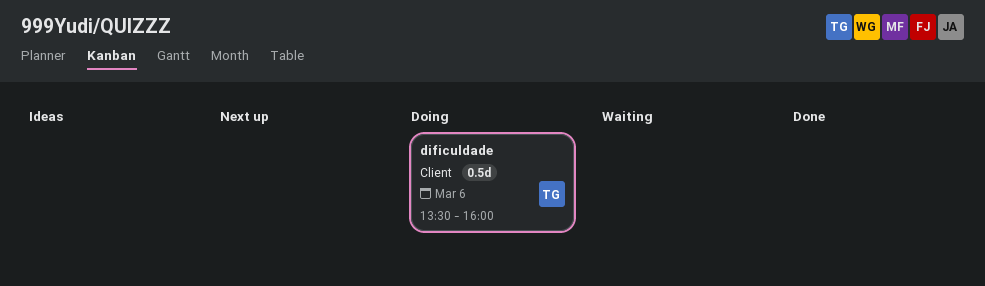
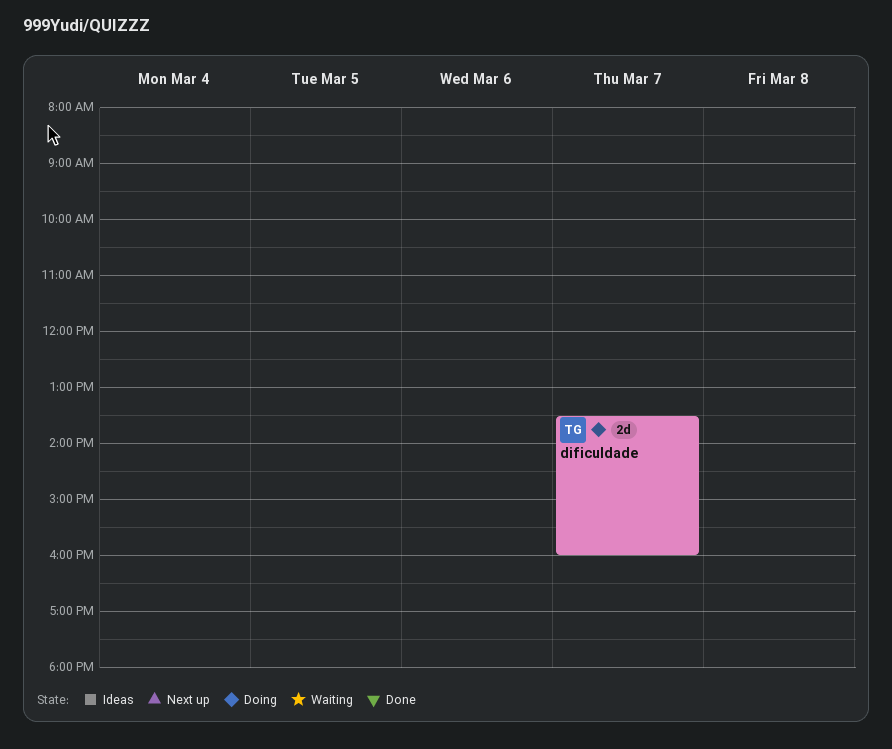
dificuldade, estimate: 0.5d -> 2d
dificuldade, day: Mar 6 -> Mar 7

